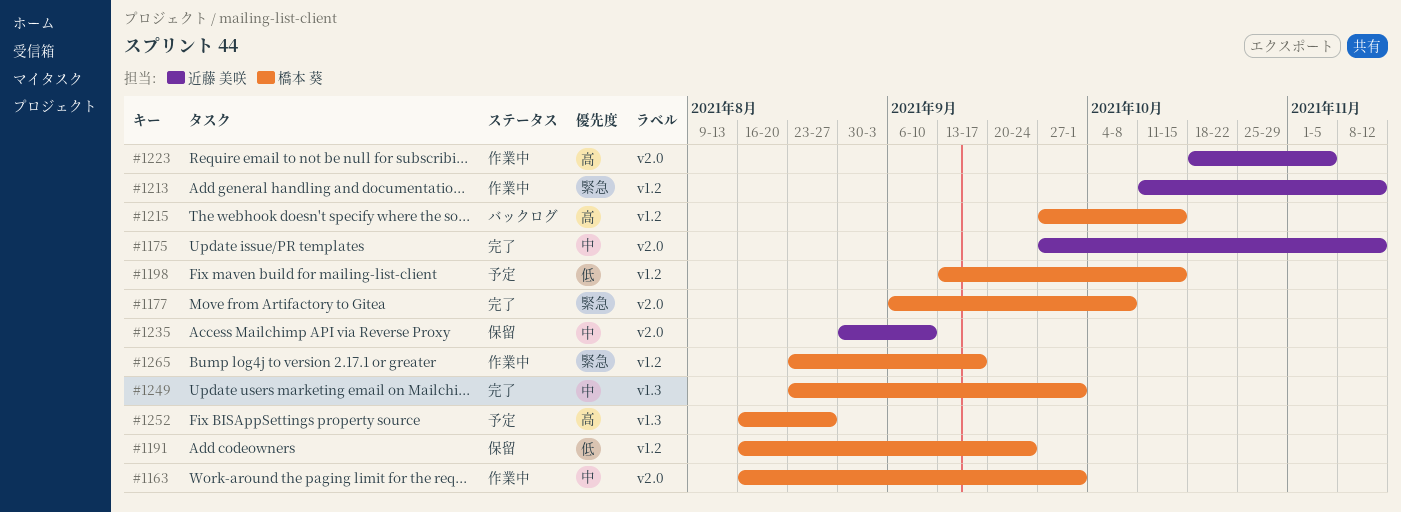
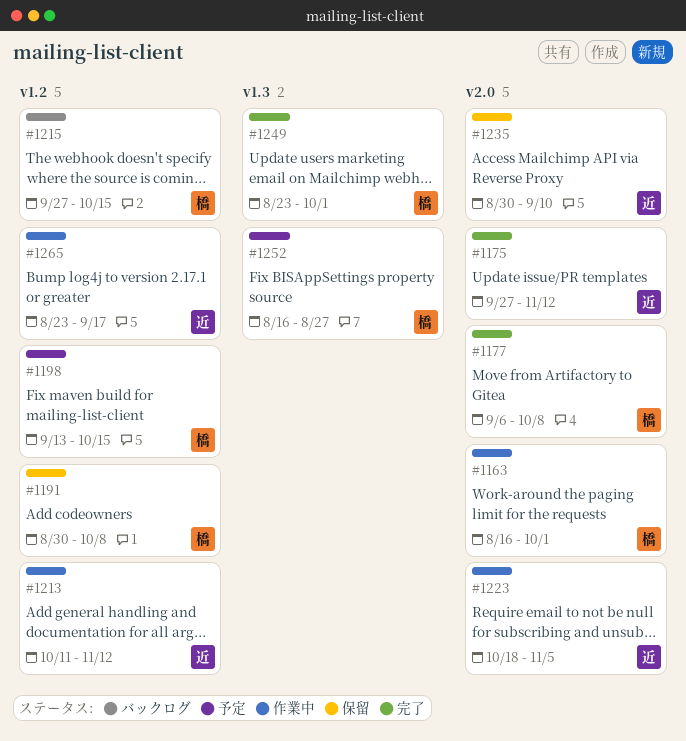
#1191, start: Aug 16 -> Aug 30
#1191, due: Sep 24 -> Oct 8
#1265, owner: 橋本 葵 -> 近藤 美咲

